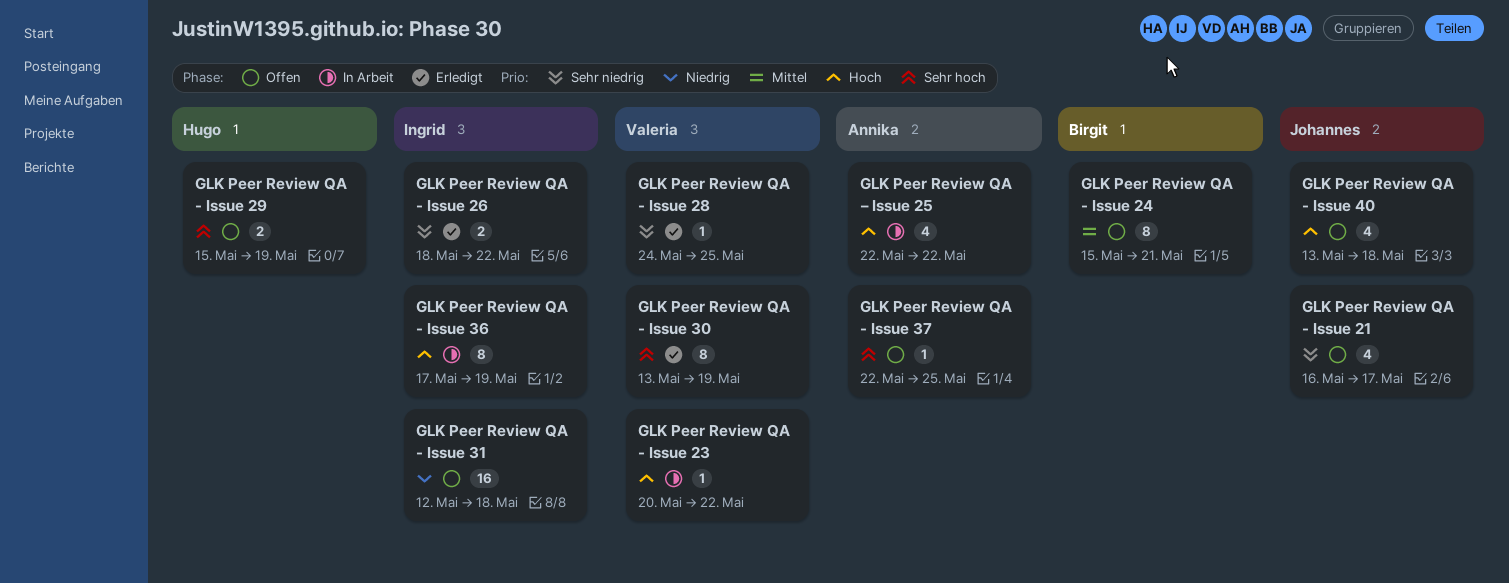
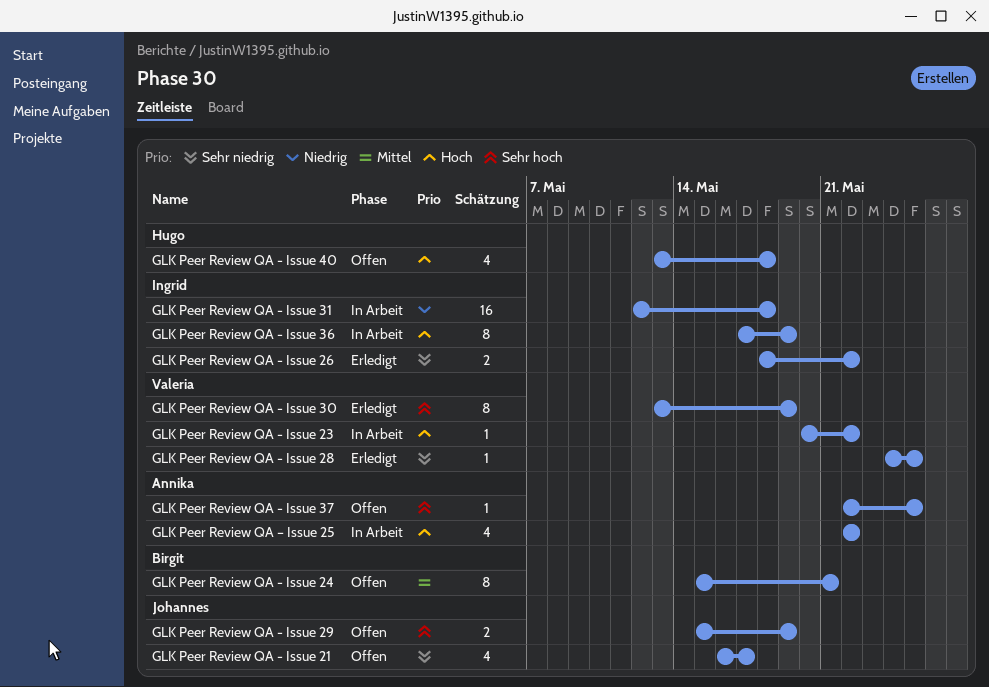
GLK Peer Review QA - Issue 29, owner: Hugo -> Johannes
GLK Peer Review QA - Issue 31, status: Offen -> In Arbeit
GLK Peer Review QA - Issue 40, owner: Johannes -> Hugo

